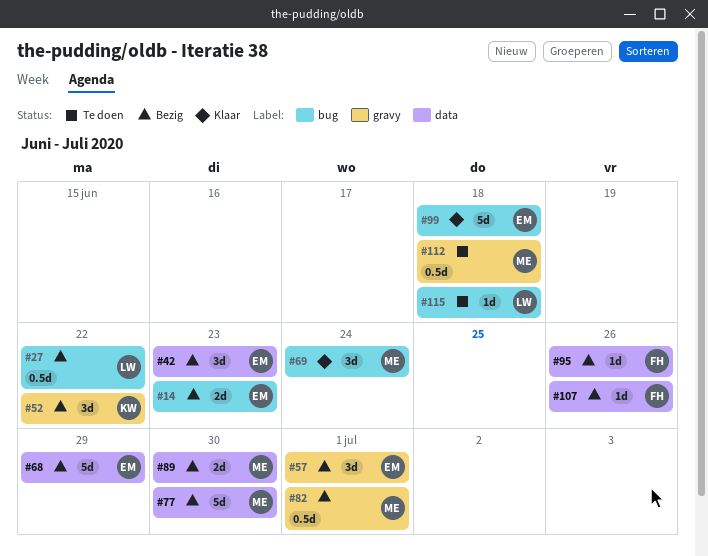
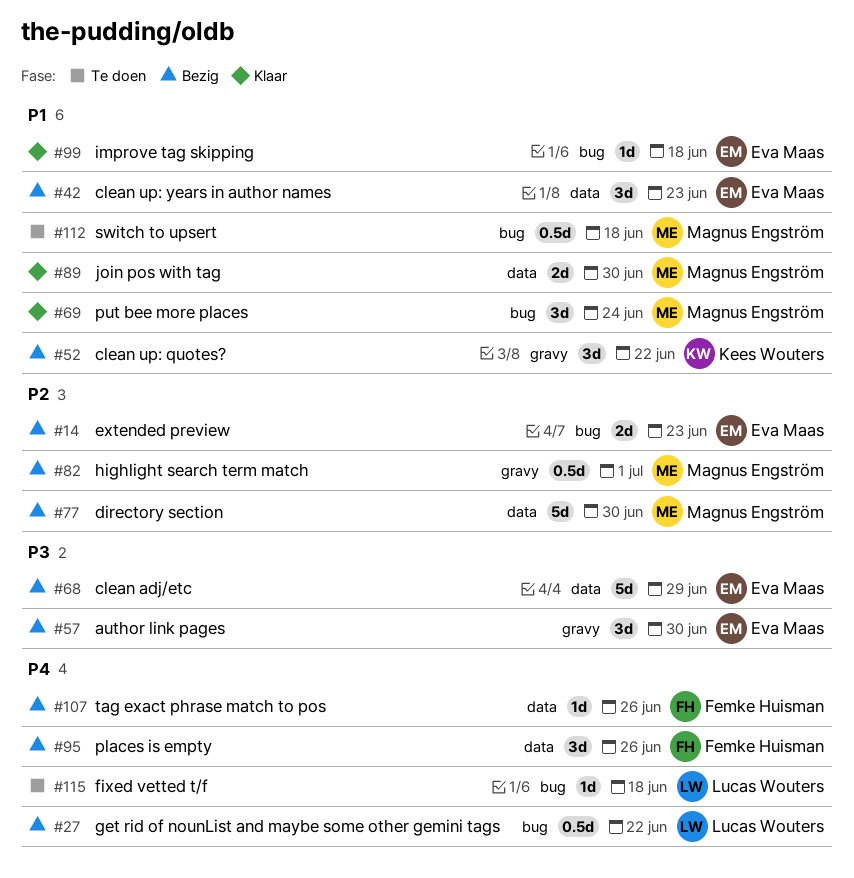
#57, due: Jul 1 -> Jun 30
#89, status: Bezig -> Klaar
#95, estimate: 1d -> 3d
#99, estimate: 5d -> 1d
#112, label: gravy -> bug

